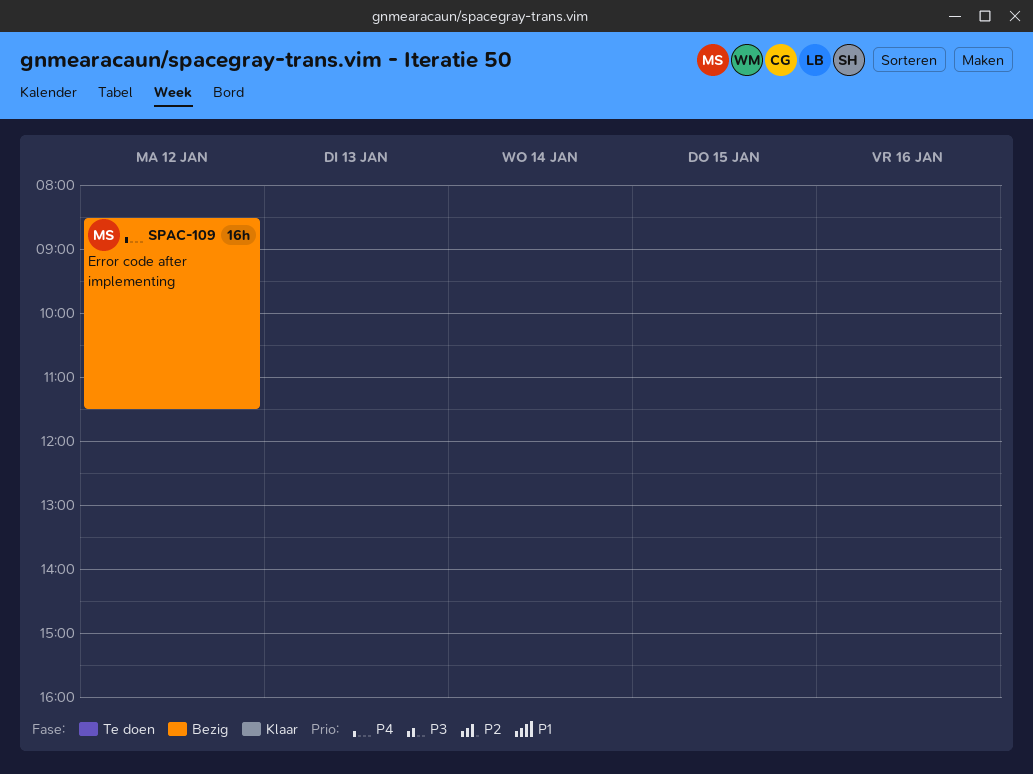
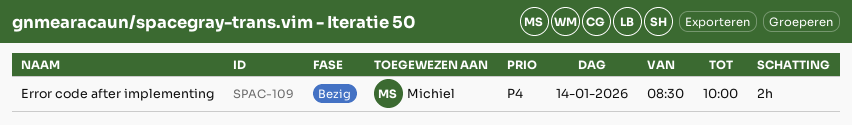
SPAC-109, estimate: 16h -> 2h
SPAC-109, day: Jan 12 -> Jan 14
SPAC-109, ends: 11:30 -> 10:00

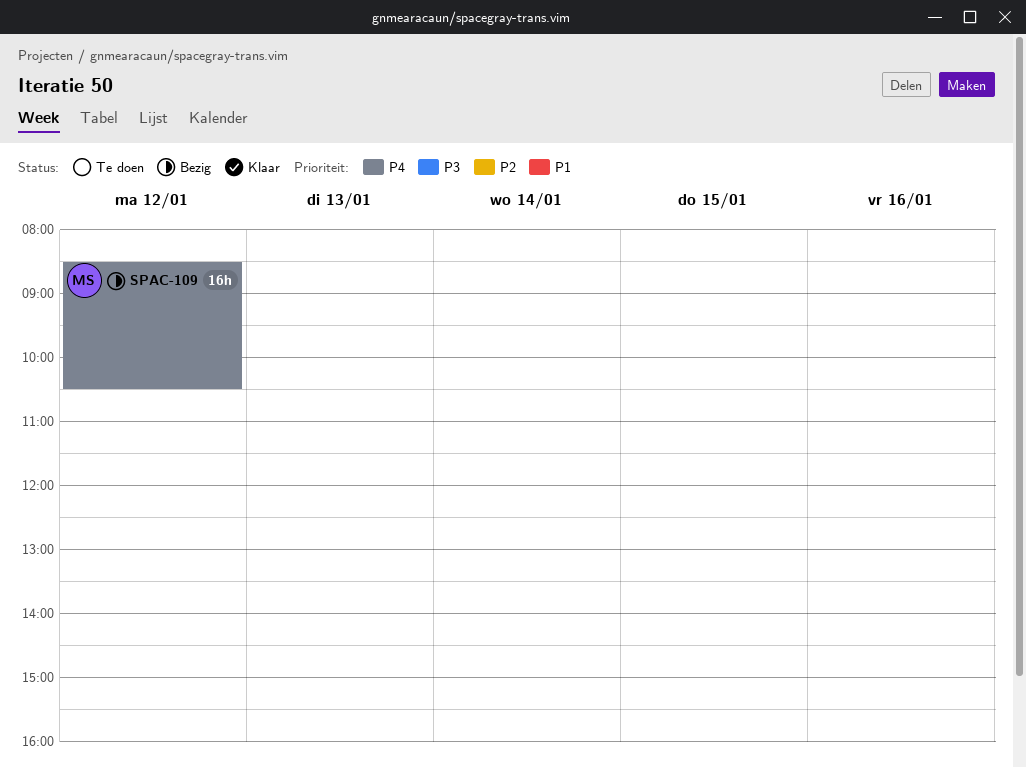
SPAC-109, estimate: 2h -> 16h
SPAC-109, day: Jan 14 -> Jan 12
SPAC-109, ends: 10:00 -> 10:30

